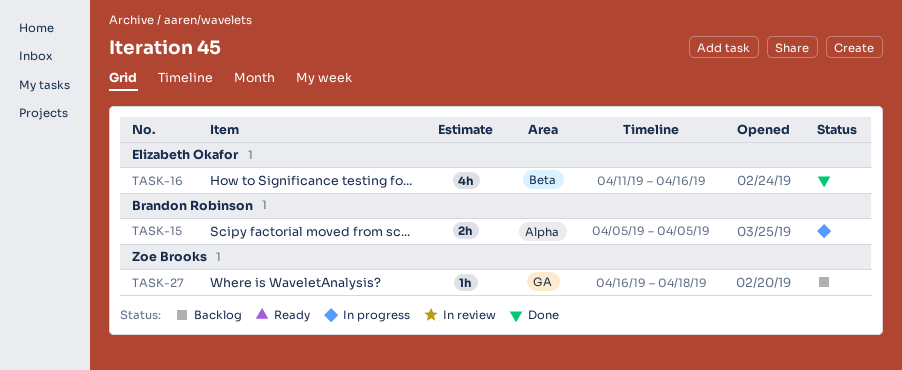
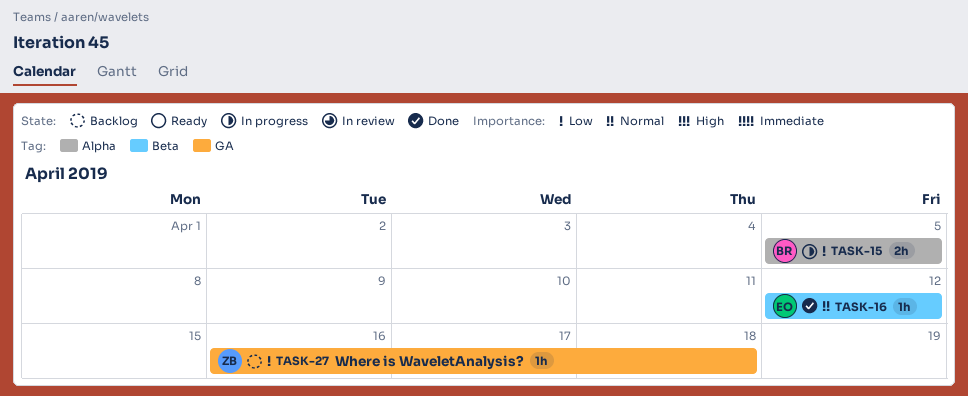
TASK-16, estimate: 4h -> 1h
TASK-16, start: Apr 11 -> Apr 12
TASK-16, due: Apr 16 -> Apr 12

